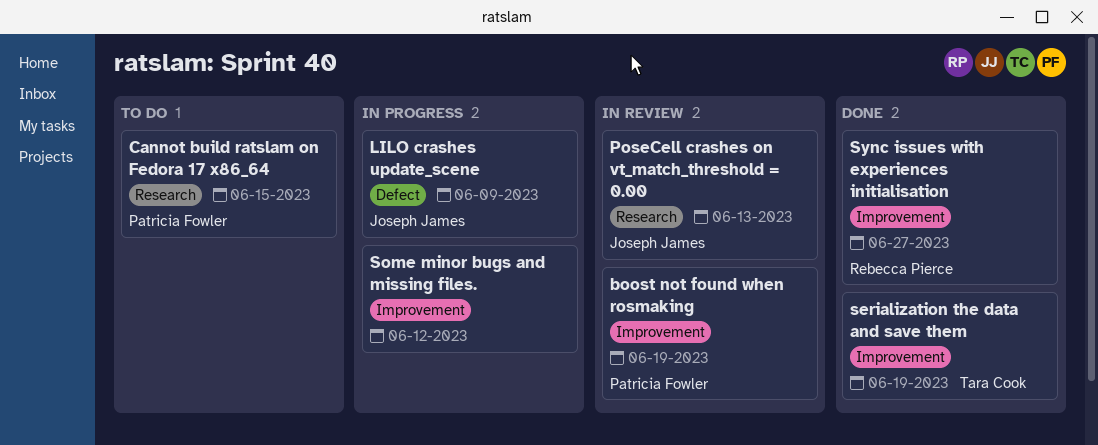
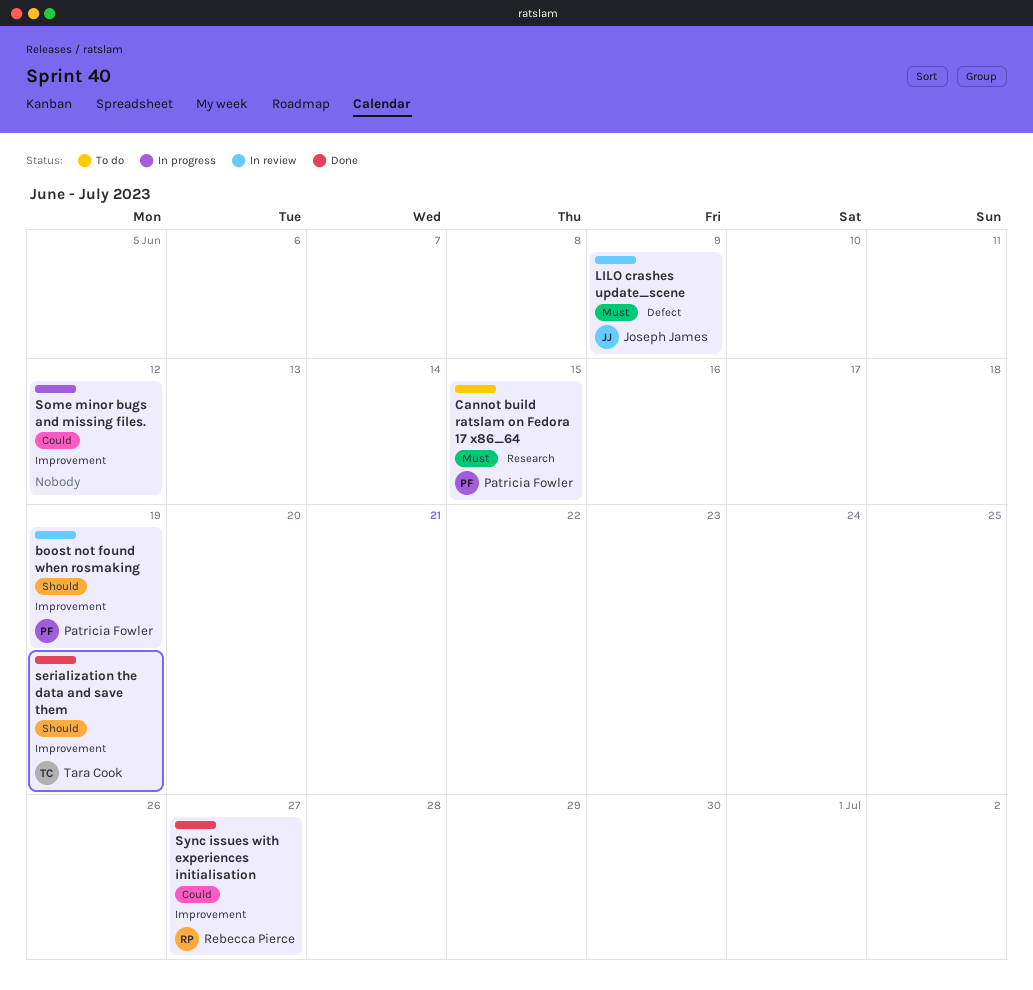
LILO crashes update_scene, status: In progress -> In review
PoseCell crashes on vt_match_threshold = 0.00: present -> none

